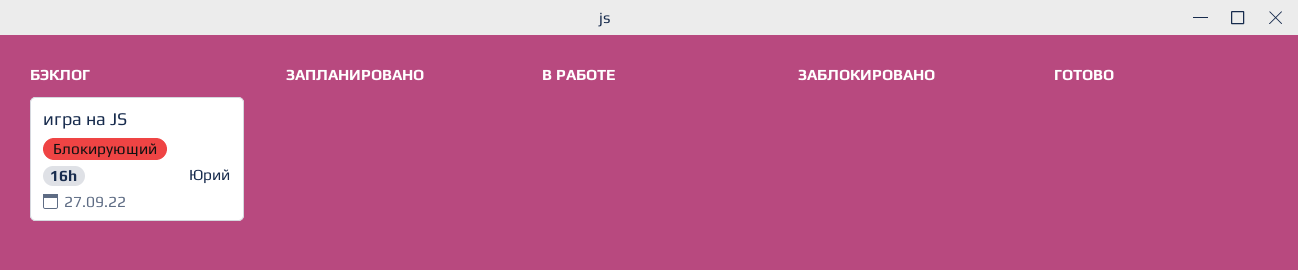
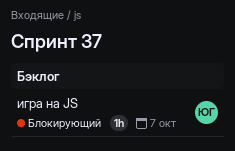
игра на JS, estimate: 16h -> 1h
игра на JS, due: Sep 27 -> Oct 7

